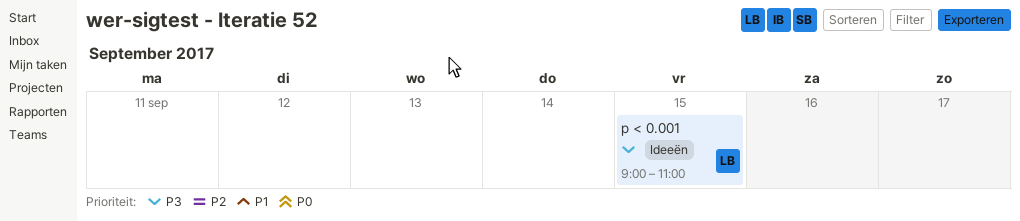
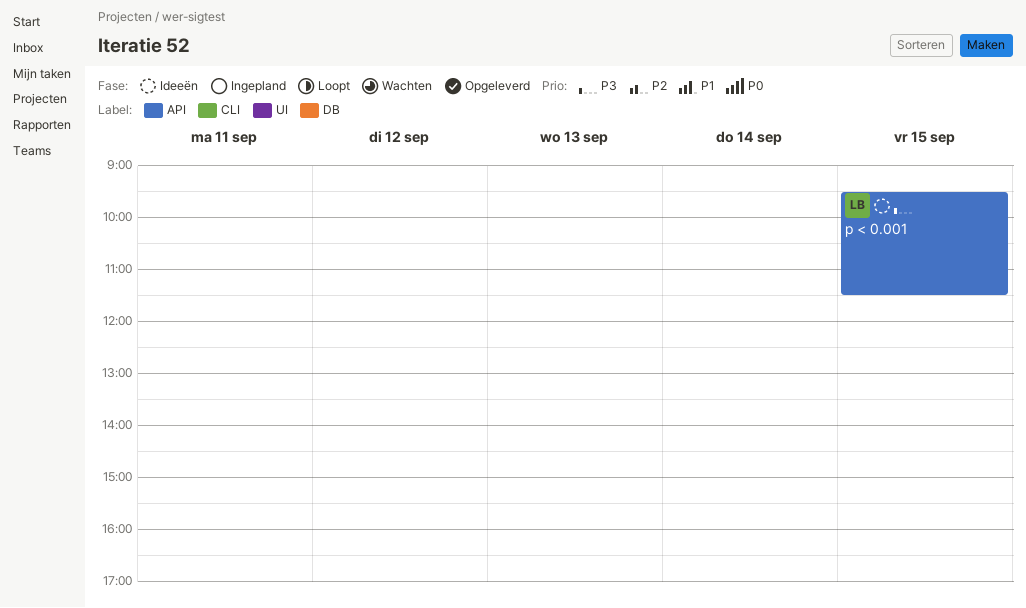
p < 0.001, begins: 09:00 -> 09:30
p < 0.001, ends: 11:00 -> 11:30

